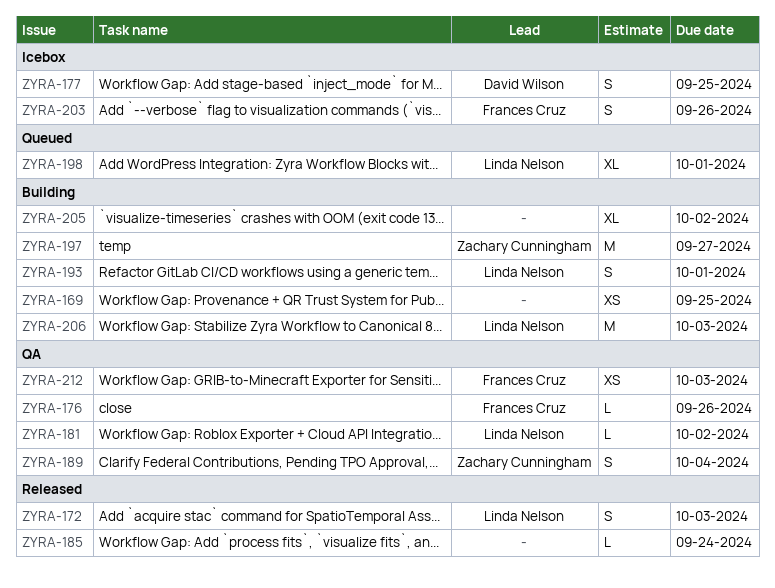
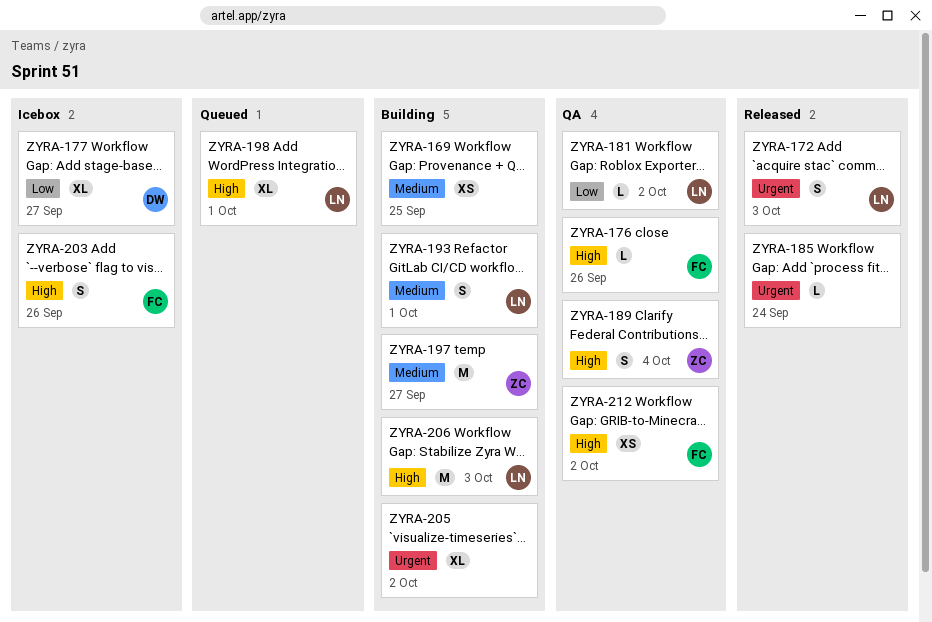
ZYRA-177, estimate: S -> XL
ZYRA-177, due: Sep 25 -> Sep 27
ZYRA-212, due: Oct 3 -> Oct 2

